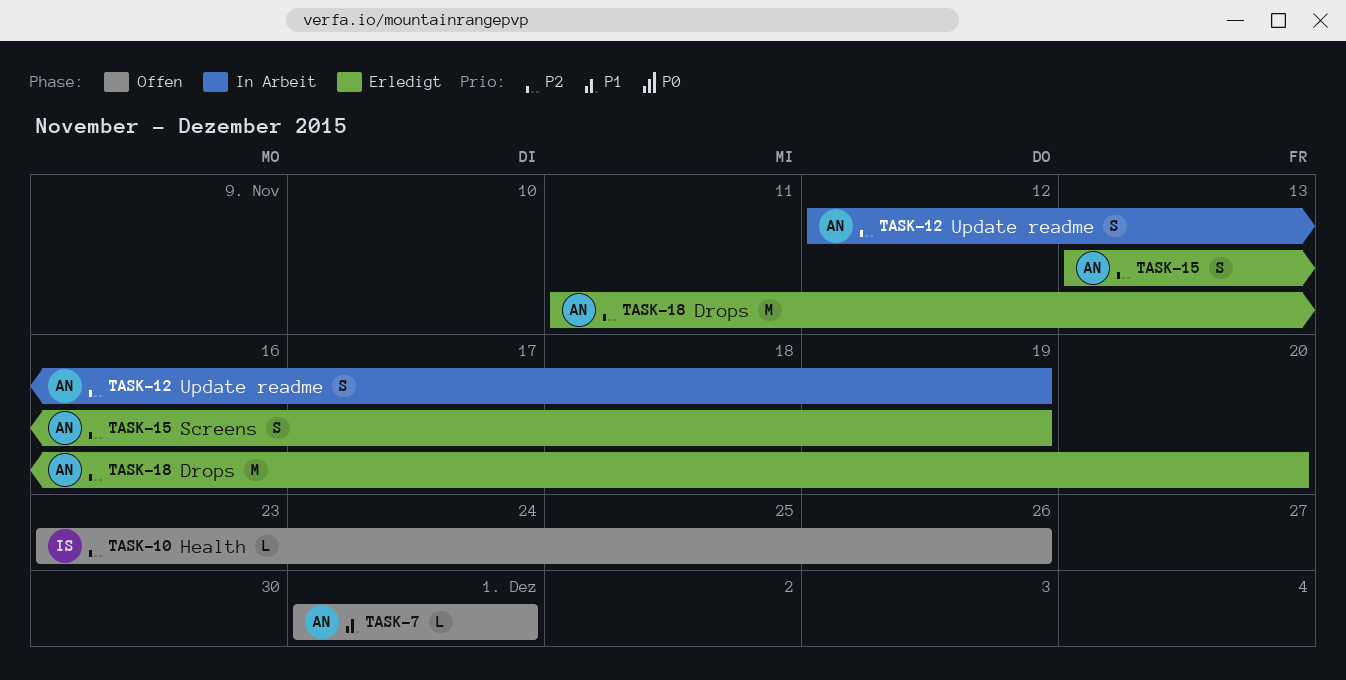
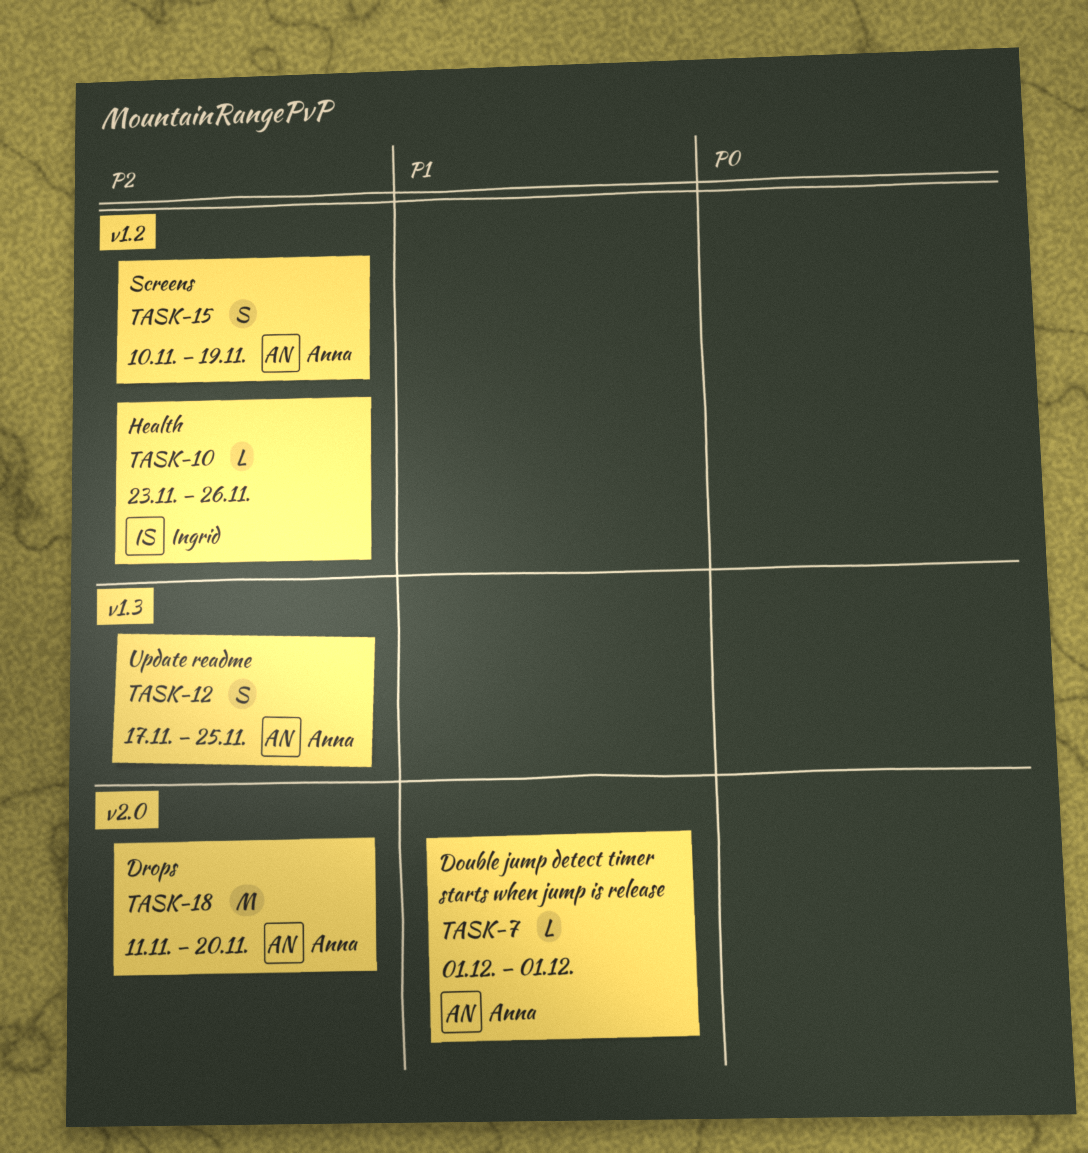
TASK-12, start: Nov 12 -> Nov 17
TASK-12, due: Nov 19 -> Nov 25
TASK-15, start: Nov 13 -> Nov 10

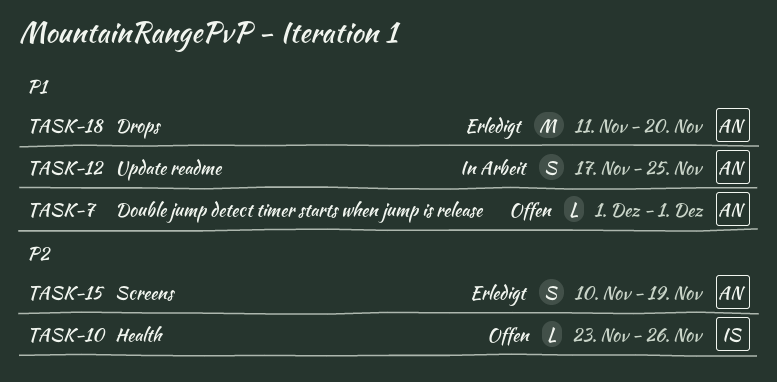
TASK-12, priority: P2 -> P1
TASK-18, priority: P2 -> P1

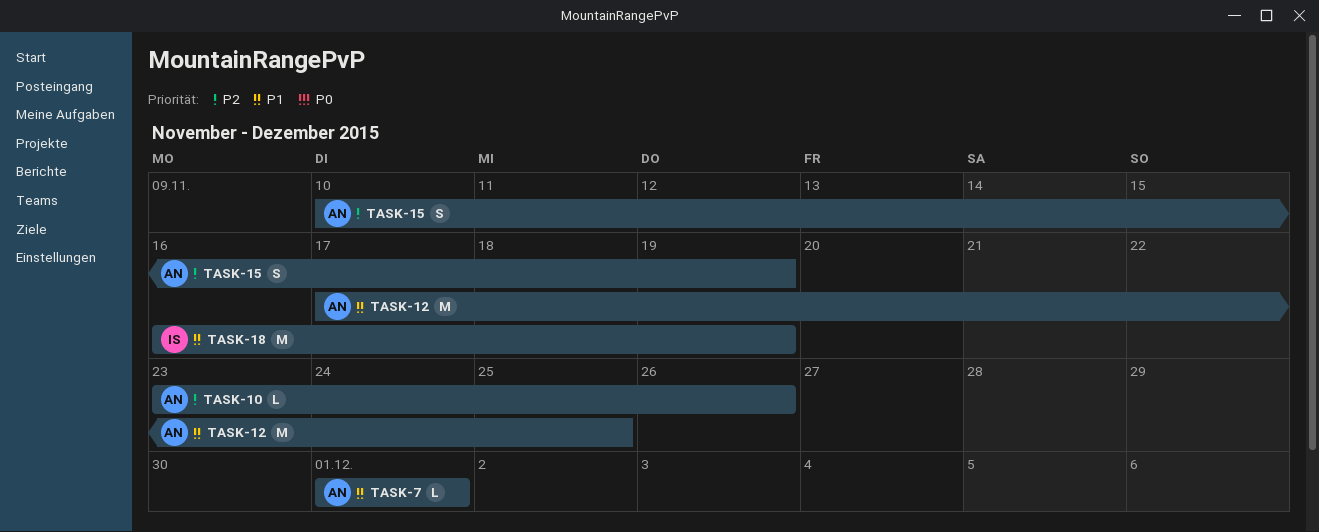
TASK-10, owner: IS -> AN
TASK-12, estimate: S -> M
TASK-18, owner: AN -> IS
TASK-18, start: Nov 11 -> Nov 16
TASK-18, due: Nov 20 -> Nov 19

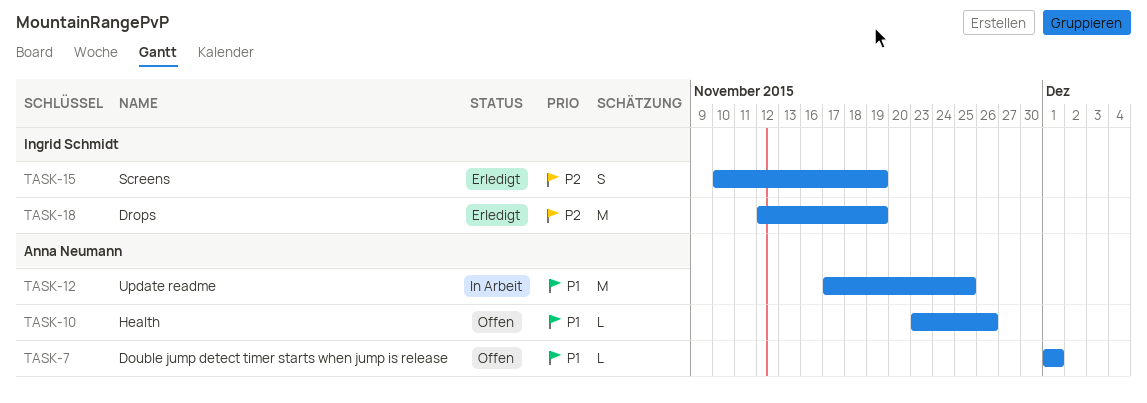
TASK-10, priority: P2 -> P1
TASK-15, owner: Anna Neumann -> Ingrid Schmidt
TASK-18, priority: P1 -> P2
TASK-18, start: Nov 16 -> Nov 12

